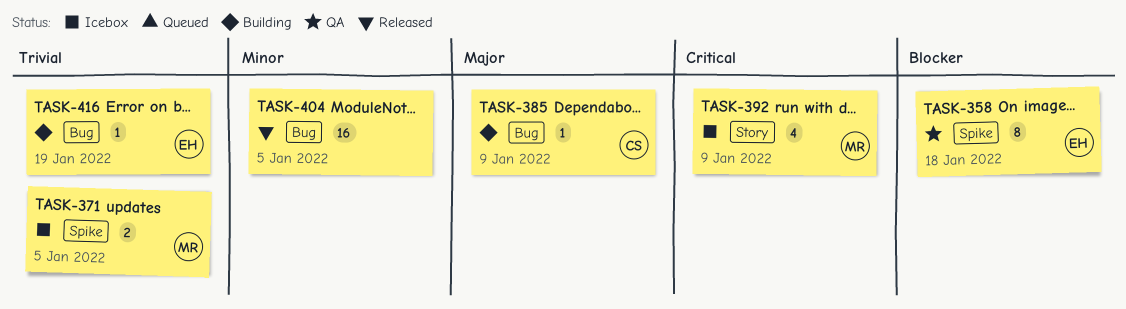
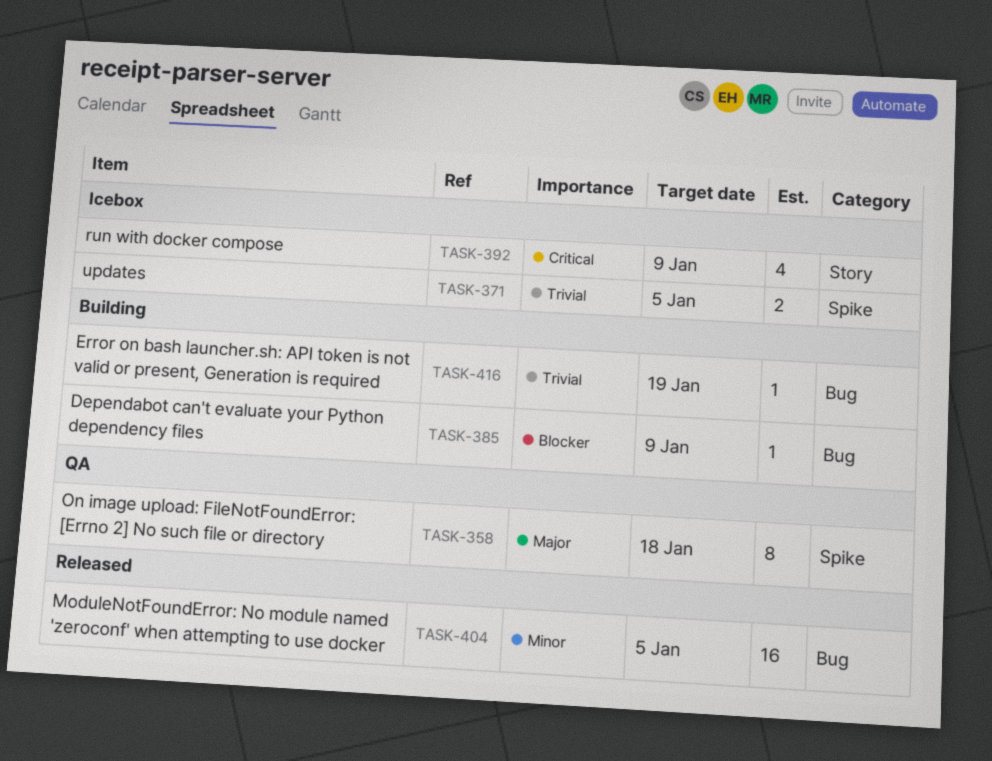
TASK-358, priority: Blocker -> Major
TASK-385, priority: Major -> Blocker

